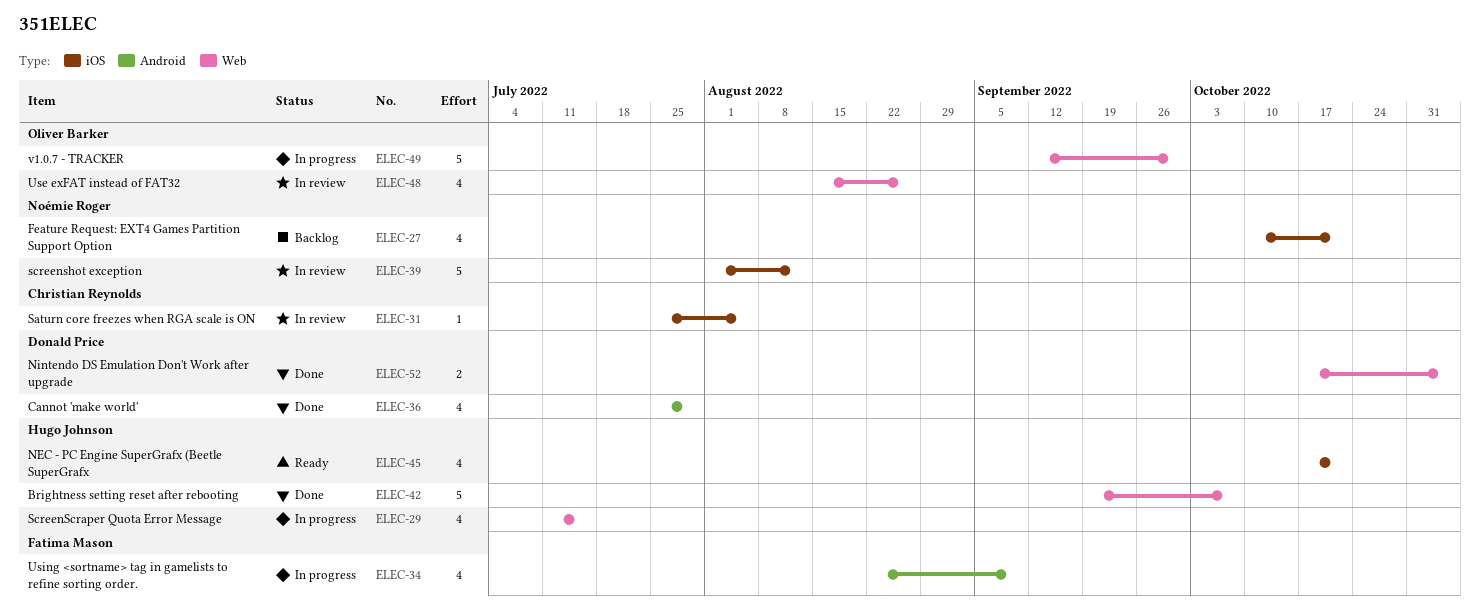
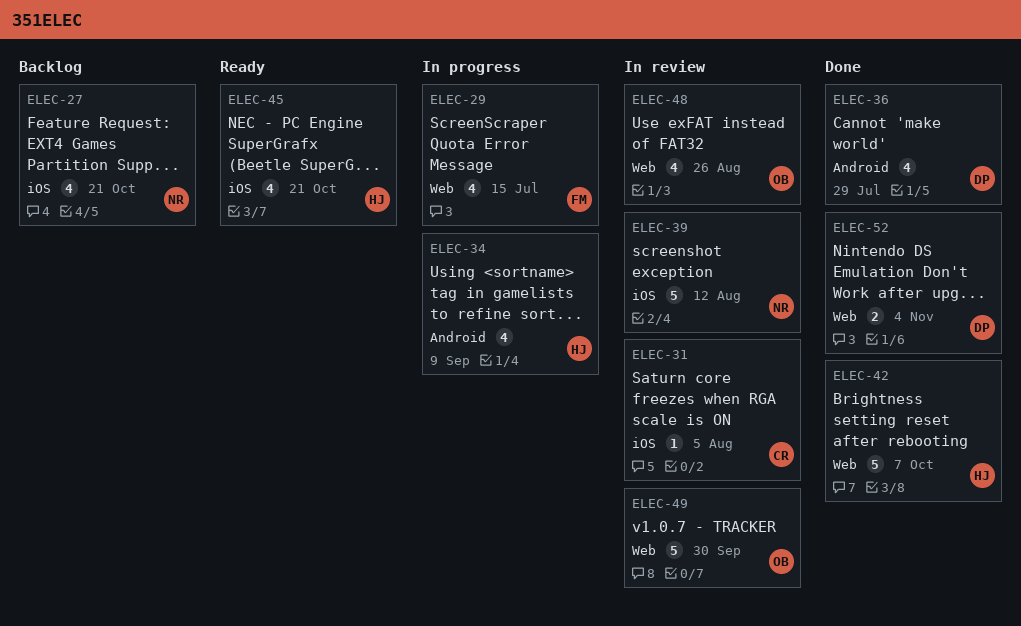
ELEC-29, owner: Hugo Johnson -> Fatima Mason
ELEC-34, owner: Fatima Mason -> Hugo Johnson
ELEC-49, status: In progress -> In review

